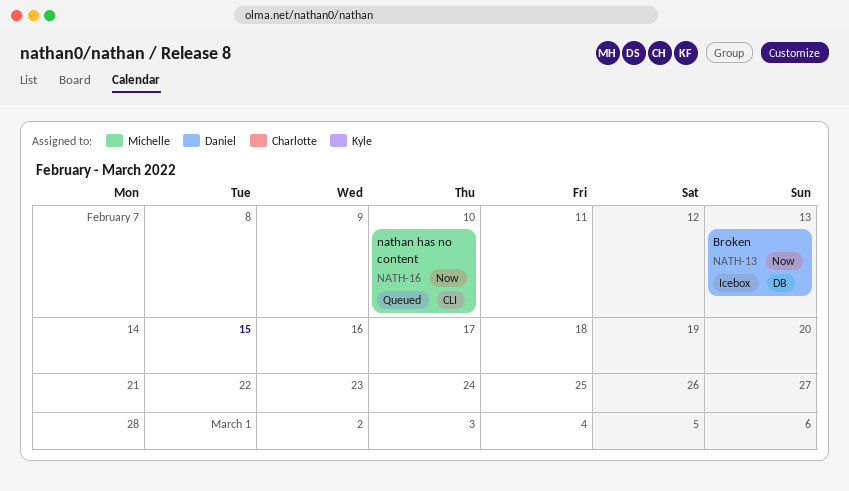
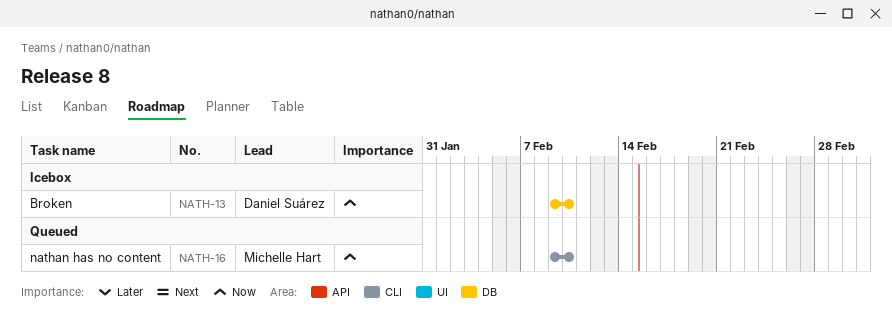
NATH-13, due: Feb 13 -> Feb 10

